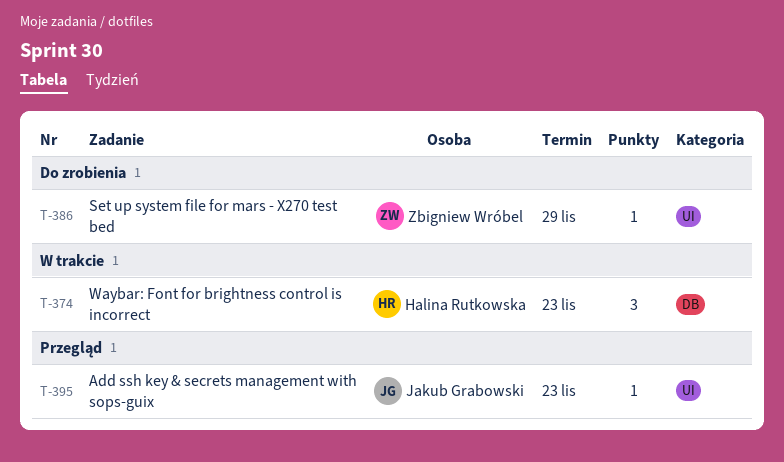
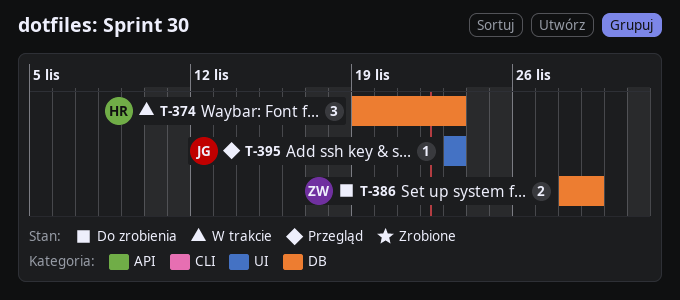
T-386, label: UI -> DB
T-386, estimate: 1 -> 2

